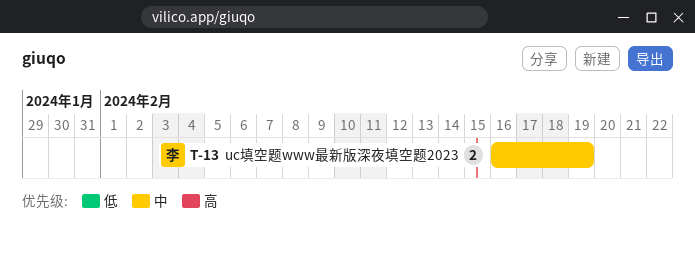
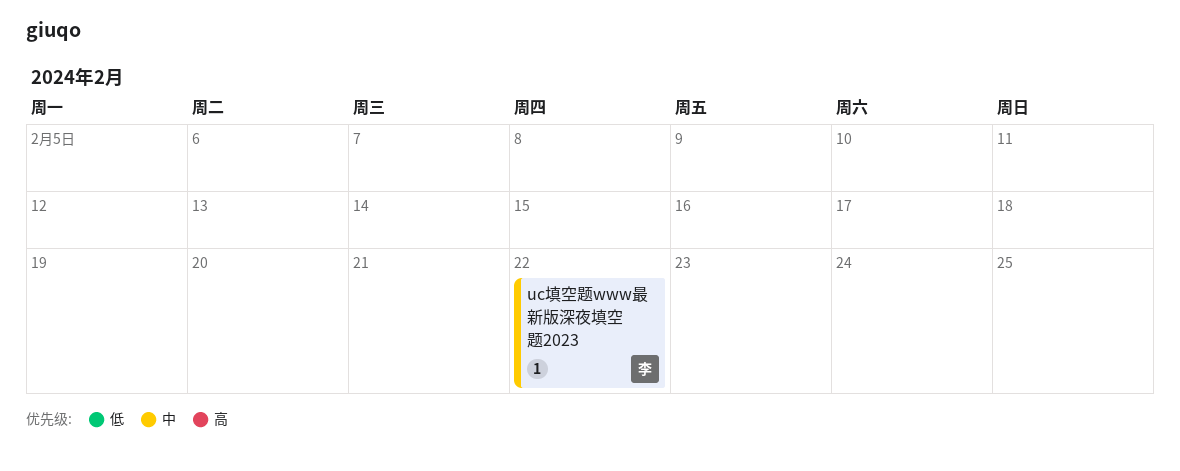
uc填空题www最新版深夜填空题2023, estimate: 2 -> 1
uc填空题www最新版深夜填空题2023, due: Feb 19 -> Feb 22

